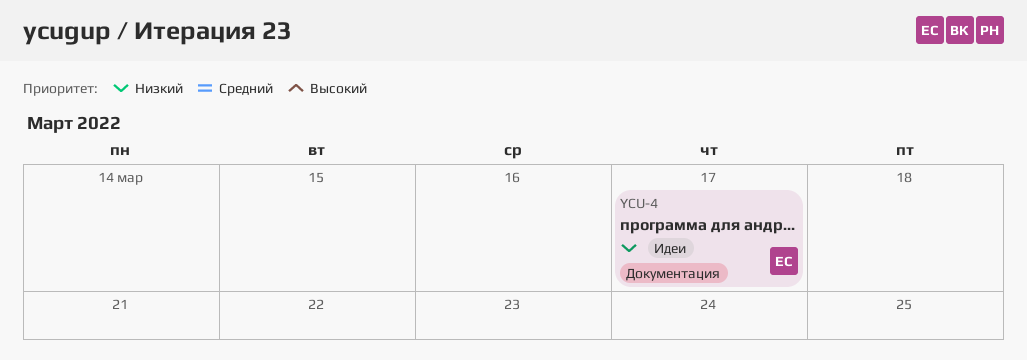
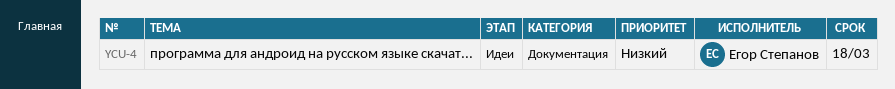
YCU-4, due: Mar 17 -> Mar 18

